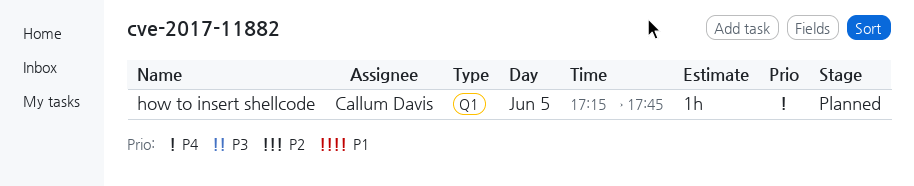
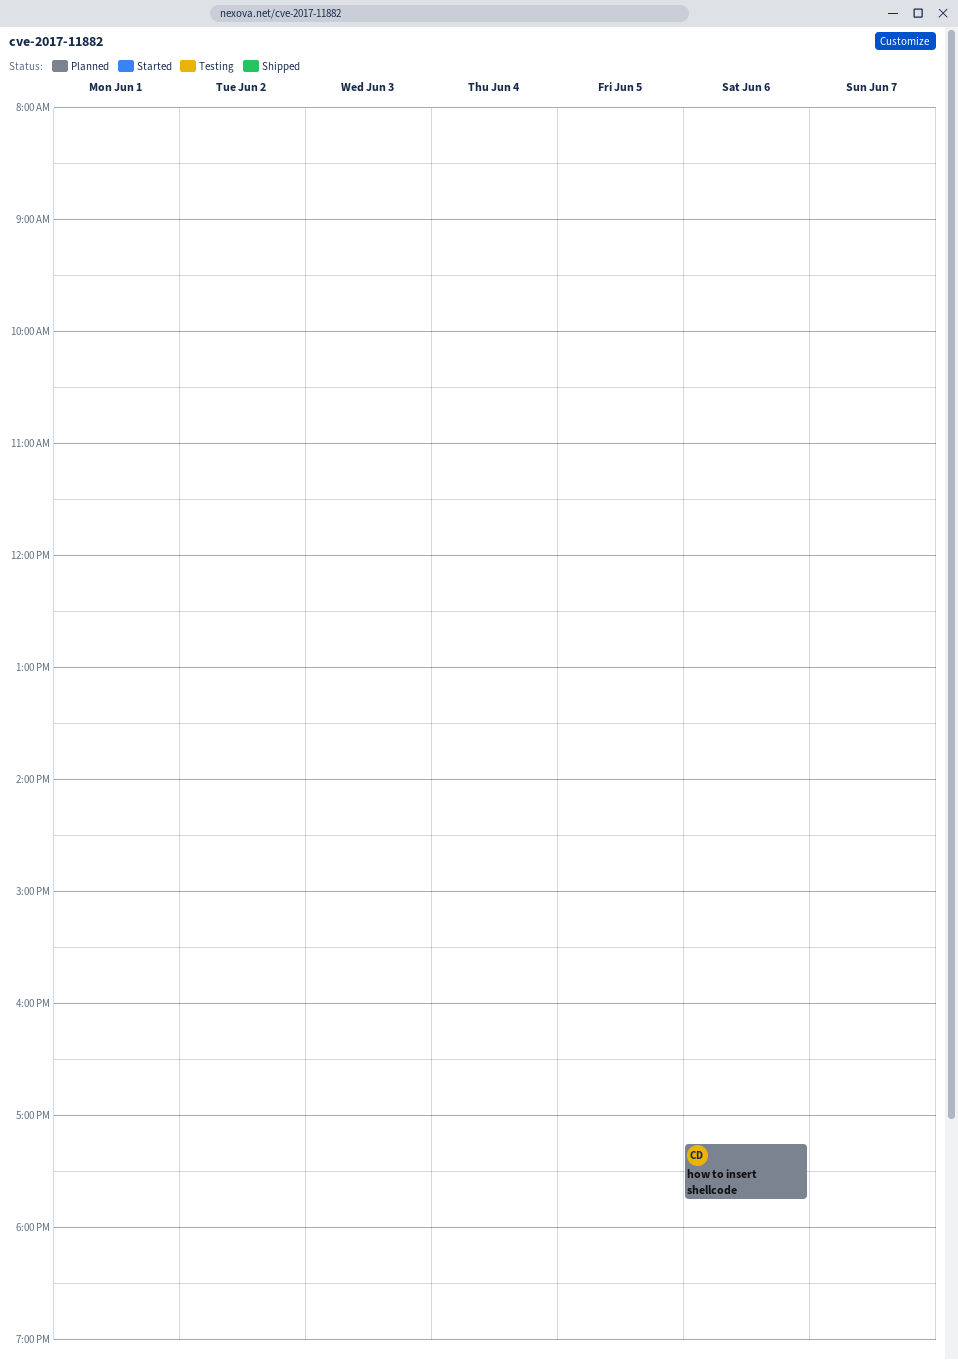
how to insert shellcode, day: Jun 5 -> Jun 6

